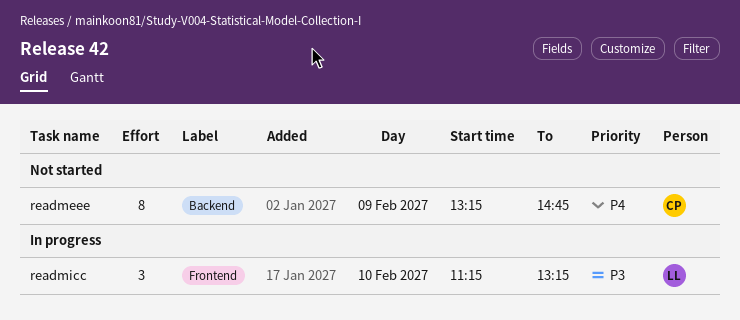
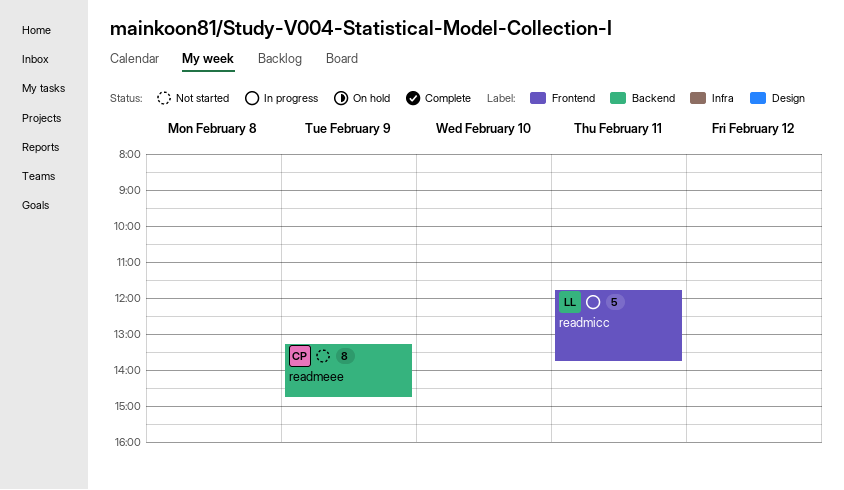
readmicc, estimate: 3 -> 5
readmicc, day: Feb 10 -> Feb 11
readmicc, begins: 11:15 -> 11:45
readmicc, ends: 13:15 -> 13:45

